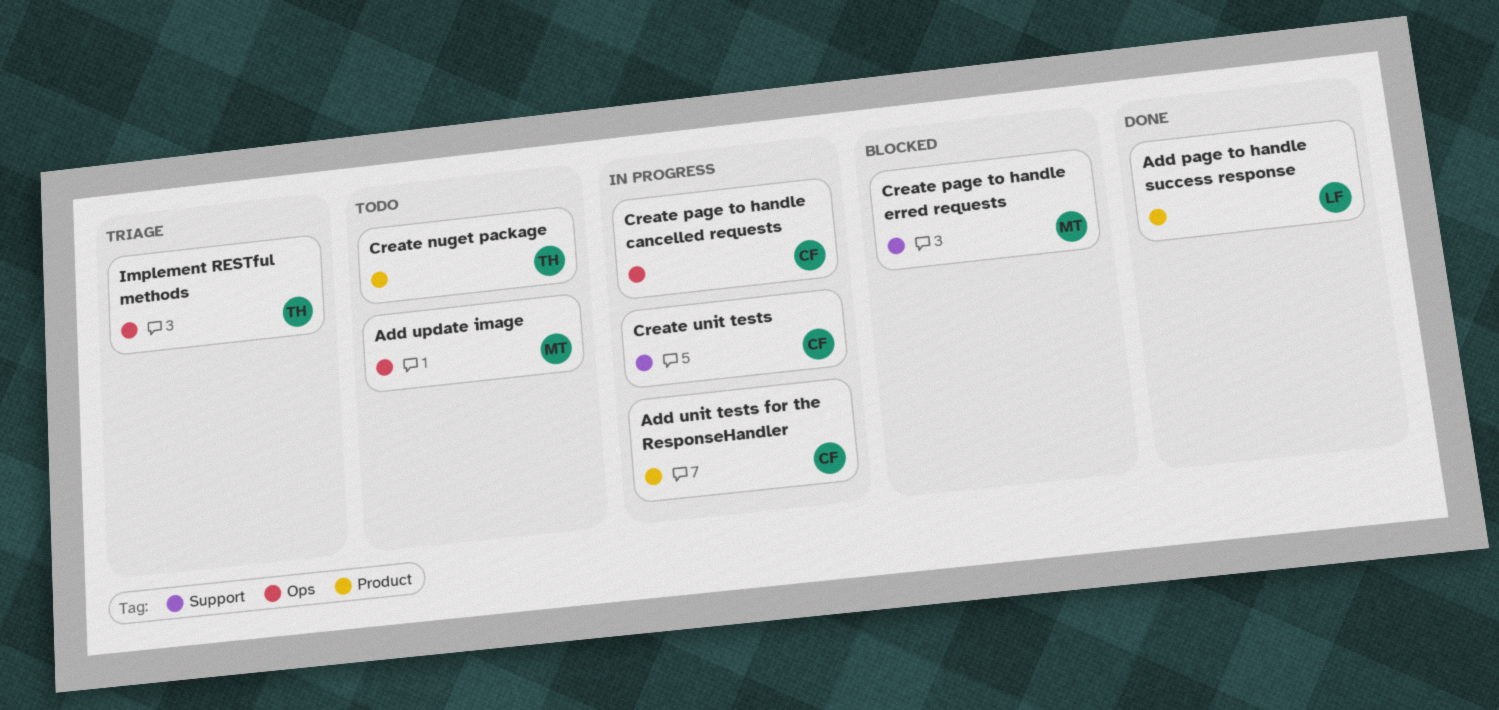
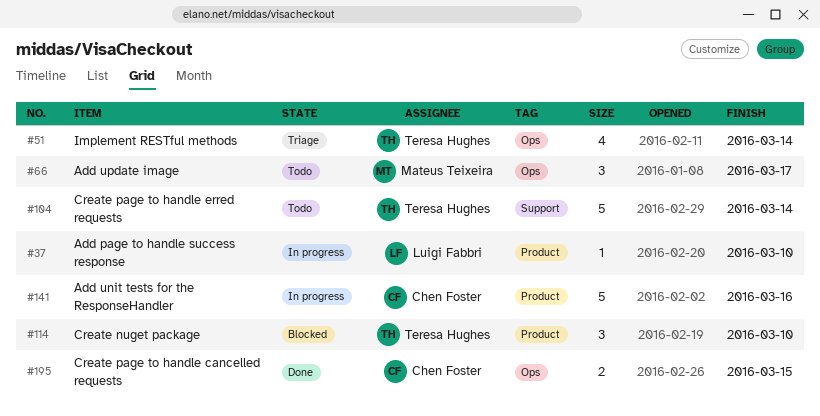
Add page to handle success response, status: Done -> In progress
Create nuget package, status: Todo -> Blocked
Create page to handle cancelled requests, status: In progress -> Done
Create page to handle erred requests, status: Blocked -> Todo
Create page to handle erred requests, owner: Mateus Teixeira -> Teresa Hughes
Create unit tests: present -> none

